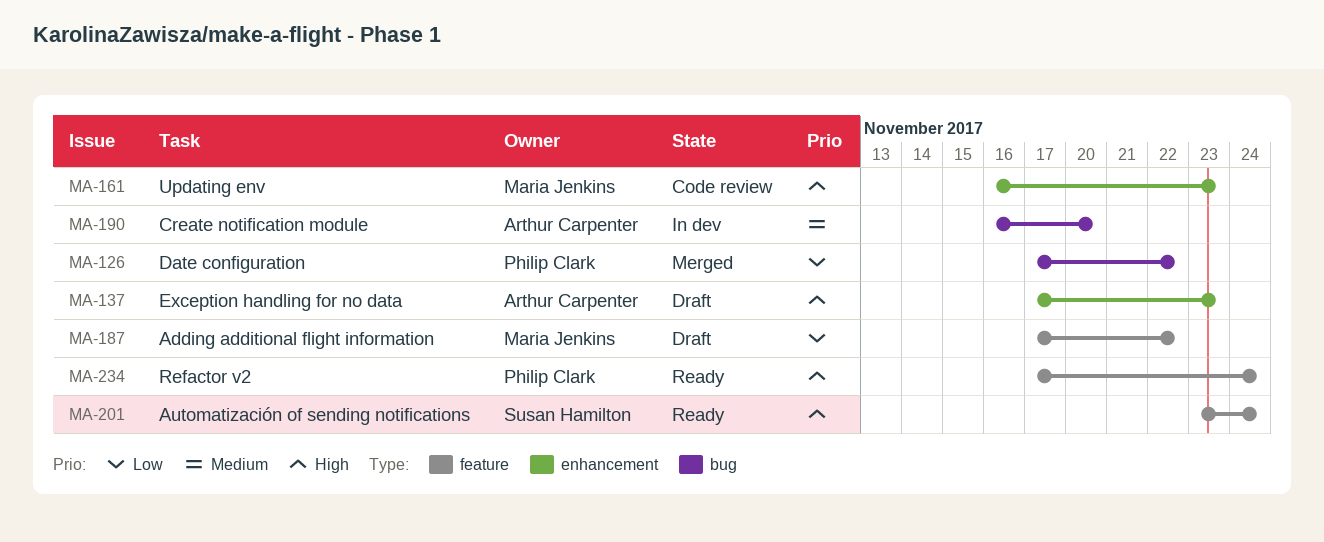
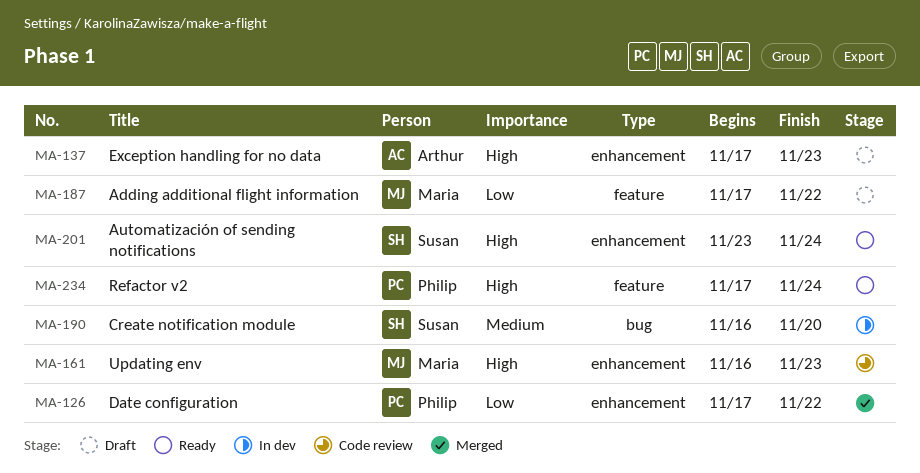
MA-126, label: bug -> enhancement
MA-190, owner: Arthur Carpenter -> Susan Hamilton
MA-201, label: feature -> enhancement

